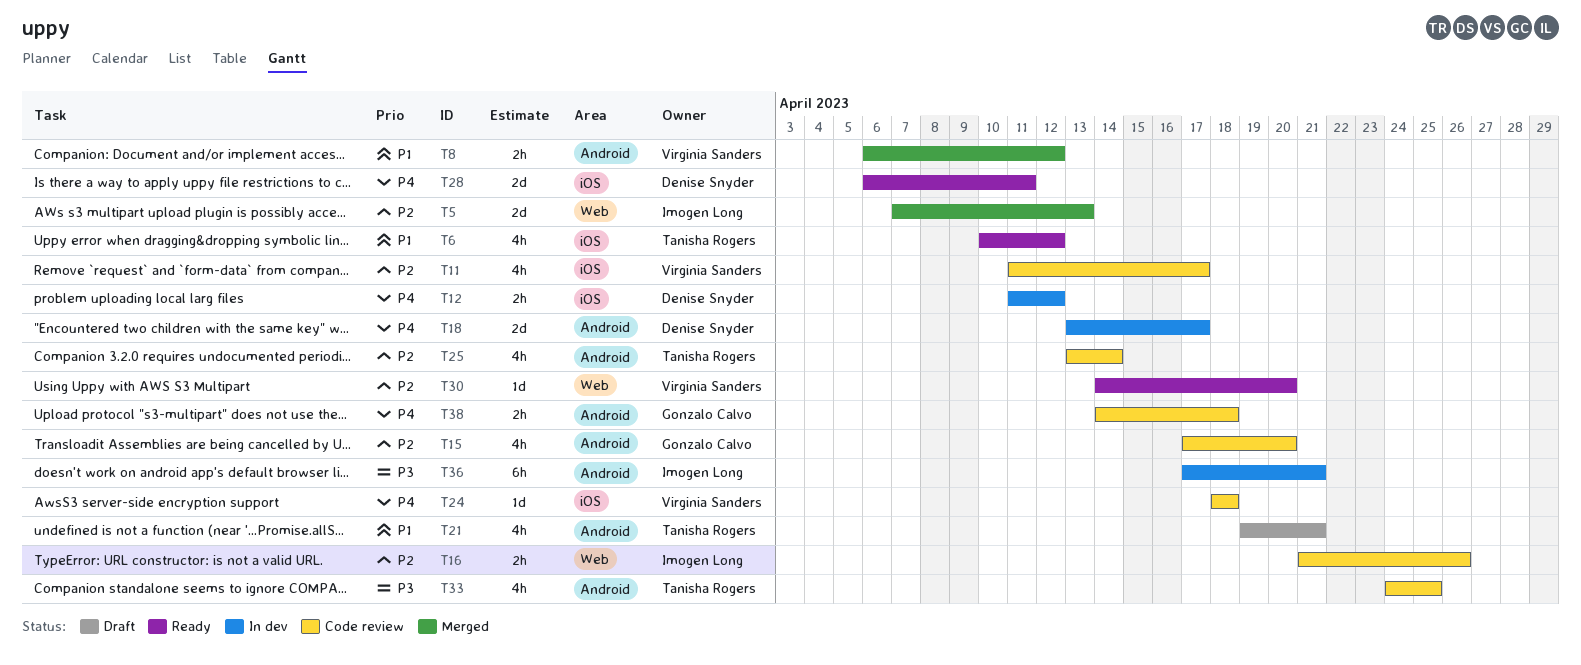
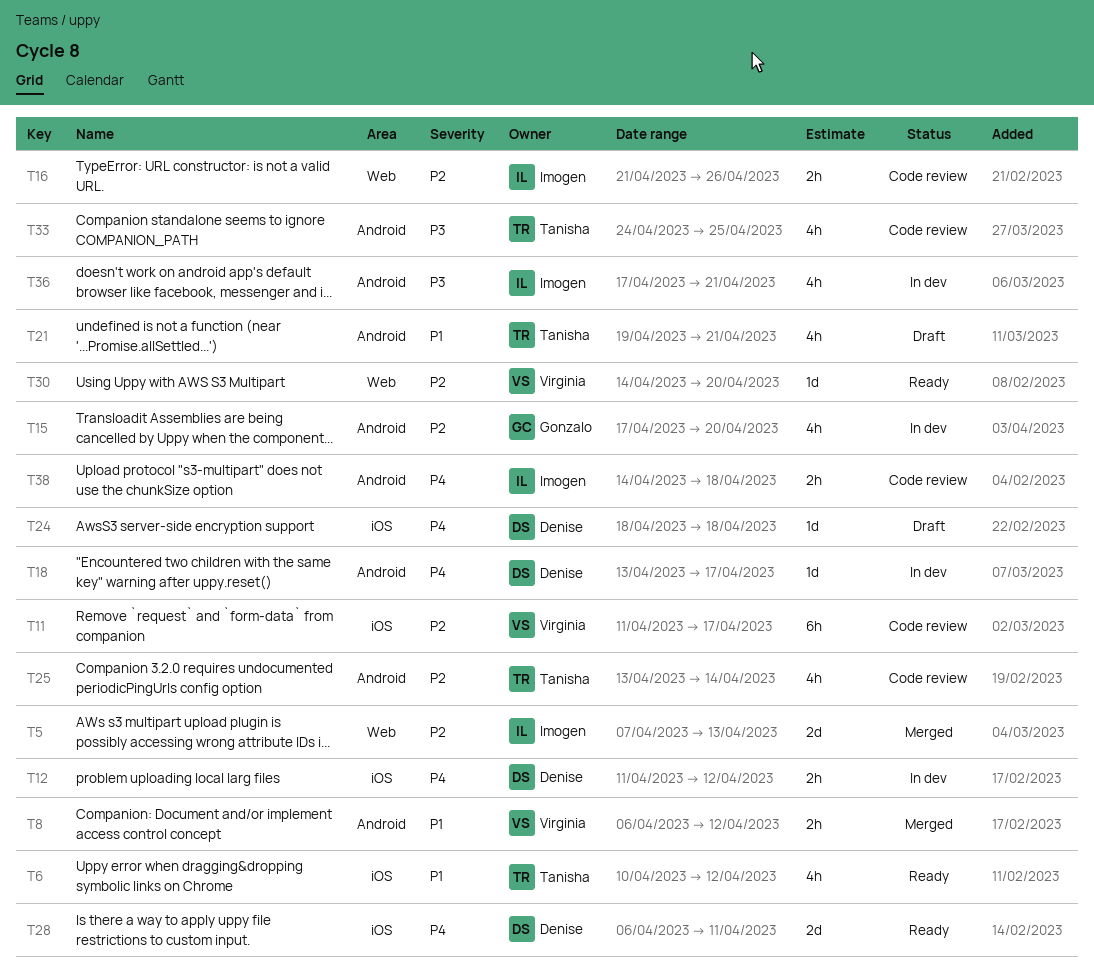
T11, estimate: 4h -> 6h
T15, status: Code review -> In dev
T18, estimate: 2d -> 1d
T24, status: Code review -> Draft
T24, owner: Virginia Sanders -> Denise Snyder
T36, estimate: 6h -> 4h
T38, owner: Gonzalo Calvo -> Imogen Long

